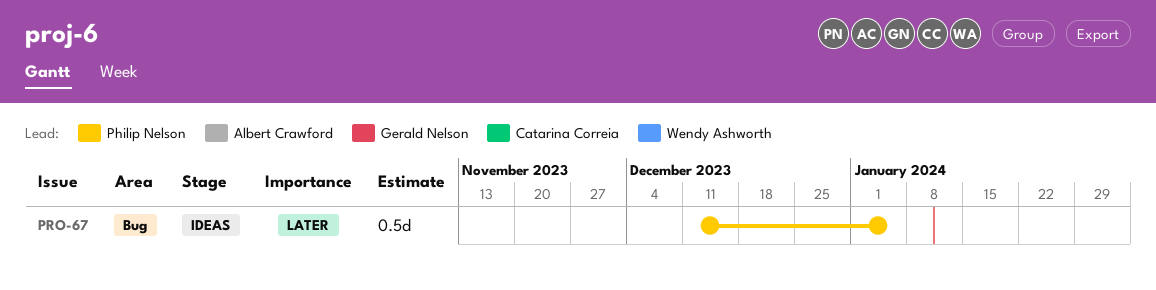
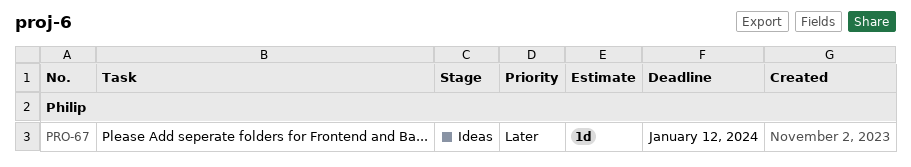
PRO-67, estimate: 0.5d -> 1d
PRO-67, due: Jan 5 -> Jan 12

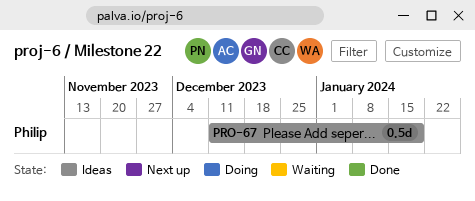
PRO-67, estimate: 1d -> 0.5d
PRO-67, due: Jan 12 -> Jan 19

